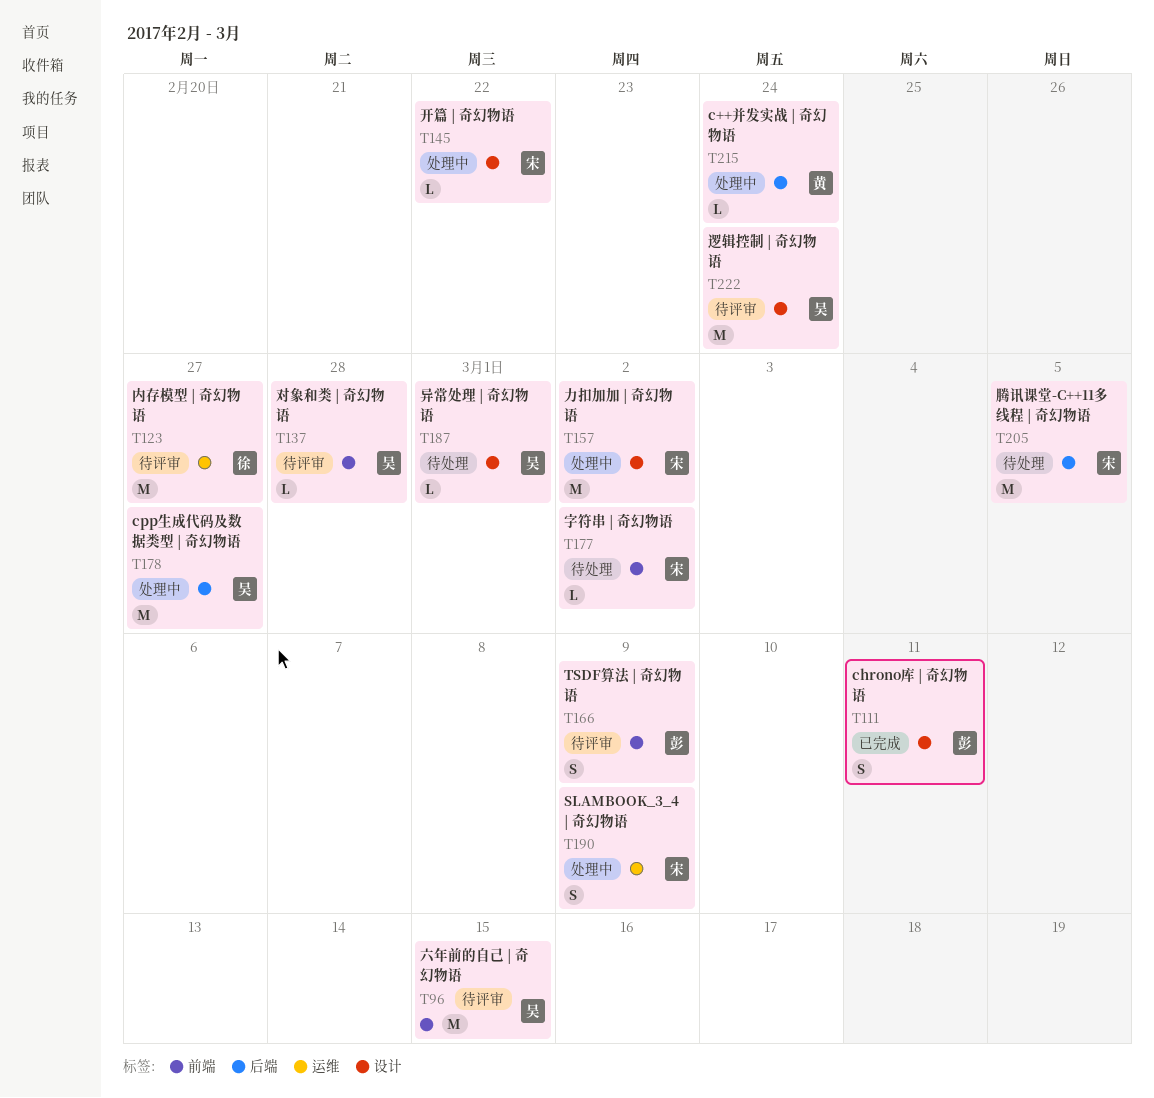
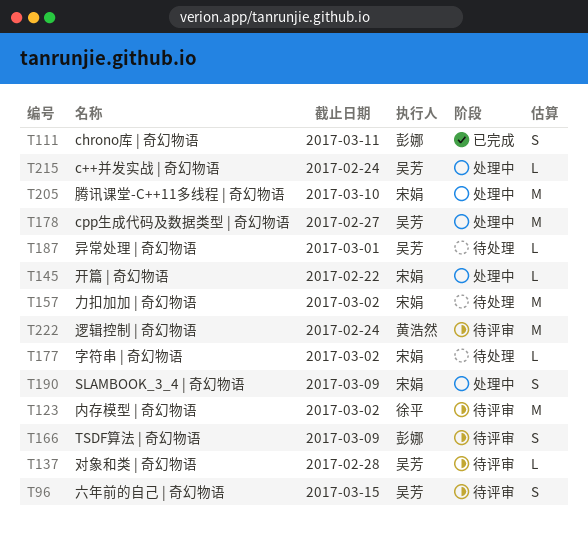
T96, estimate: M -> S
T123, due: Feb 27 -> Mar 2
T157, status: 处理中 -> 待处理
T205, status: 待处理 -> 处理中
T205, due: Mar 5 -> Mar 10
T215, owner: 黄浩然 -> 吴芳
T222, owner: 吴芳 -> 黄浩然

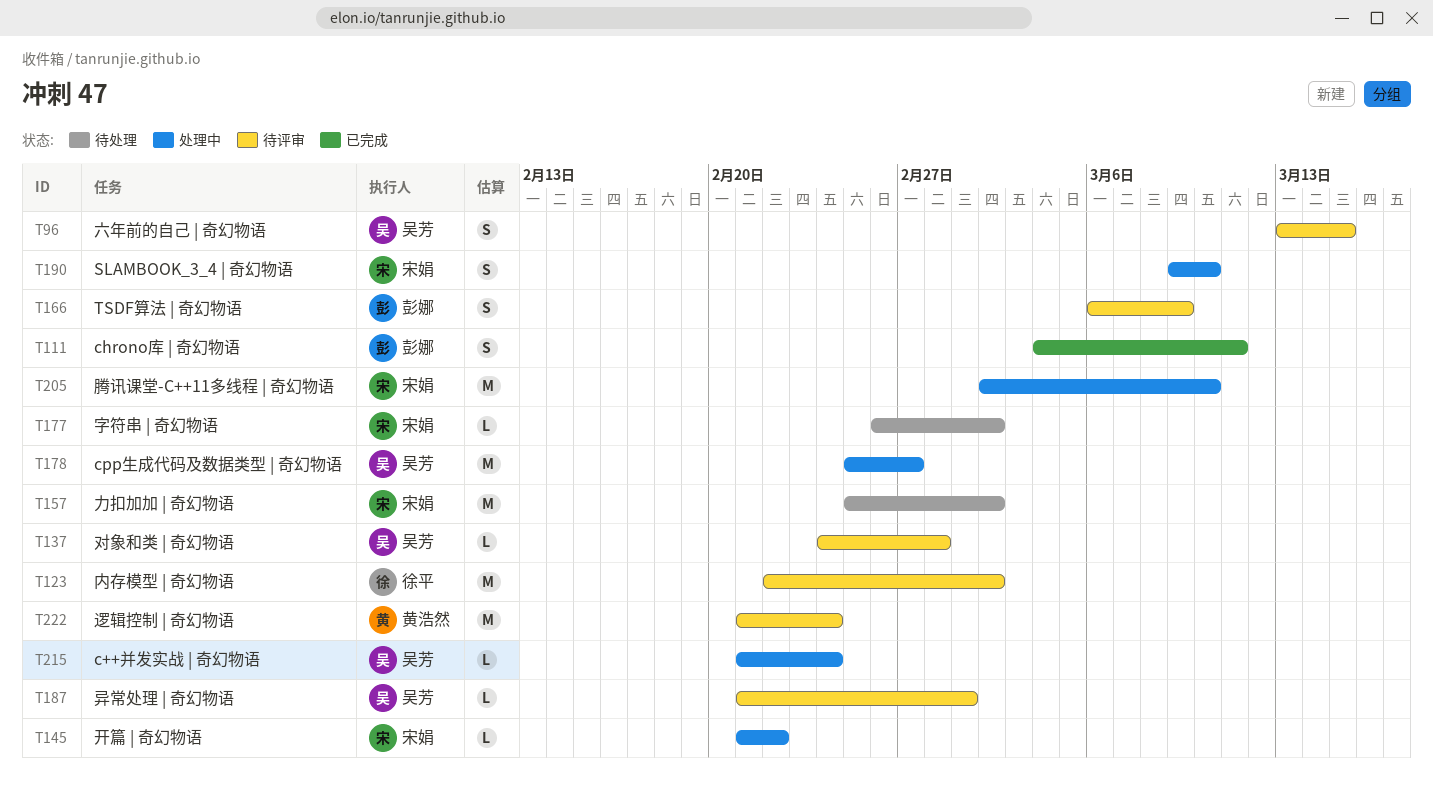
T187, status: 待处理 -> 待评审
T190, due: Mar 9 -> Mar 10

